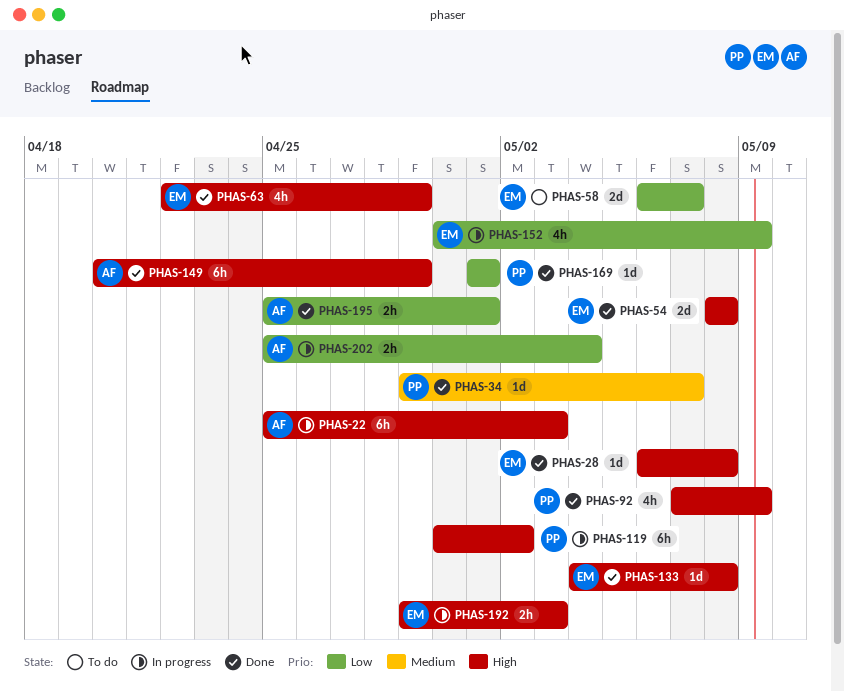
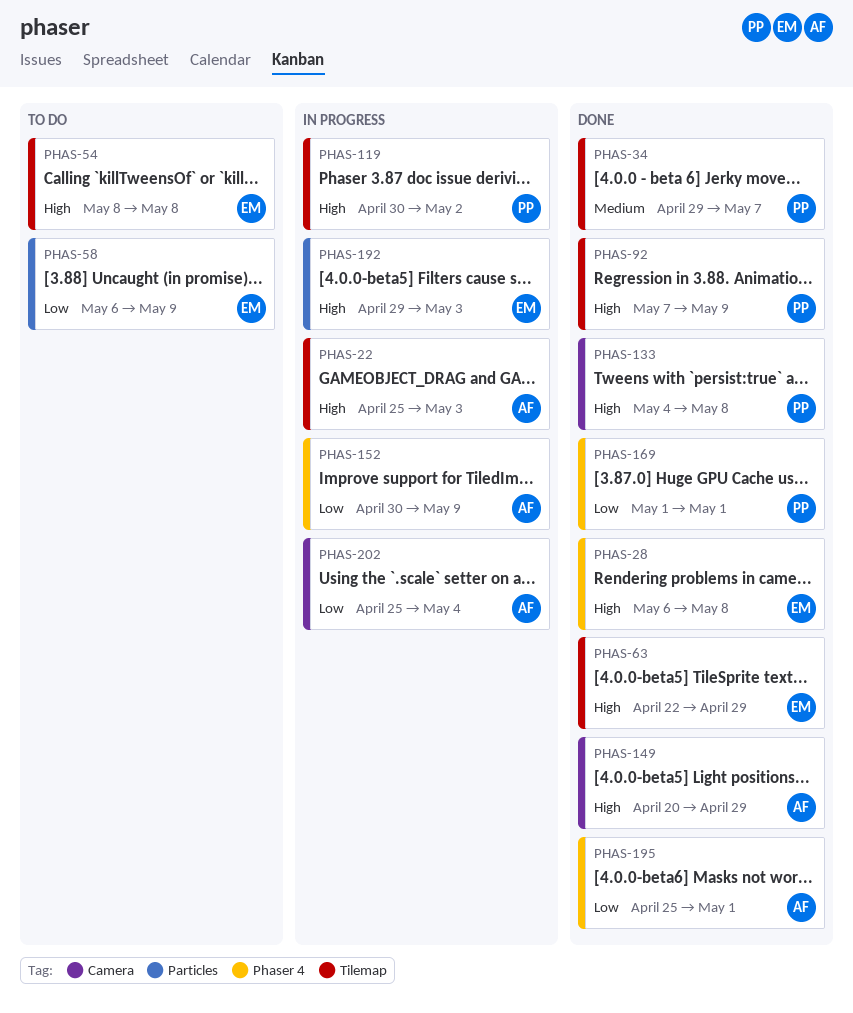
PHAS-54, status: Done -> To do
PHAS-58, due: May 7 -> May 9
PHAS-133, owner: EM -> PP
PHAS-152, owner: EM -> AF

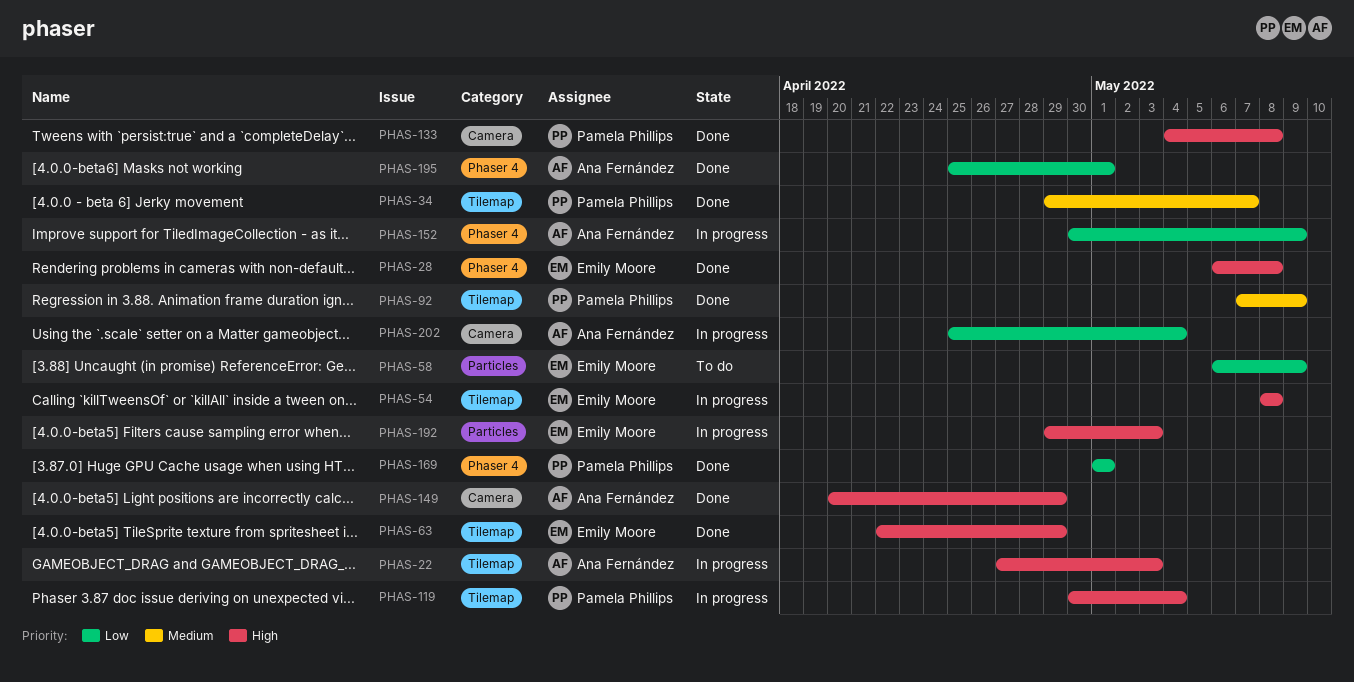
PHAS-22, start: Apr 25 -> Apr 27
PHAS-54, status: To do -> In progress
PHAS-92, priority: High -> Medium
PHAS-119, due: May 2 -> May 4

